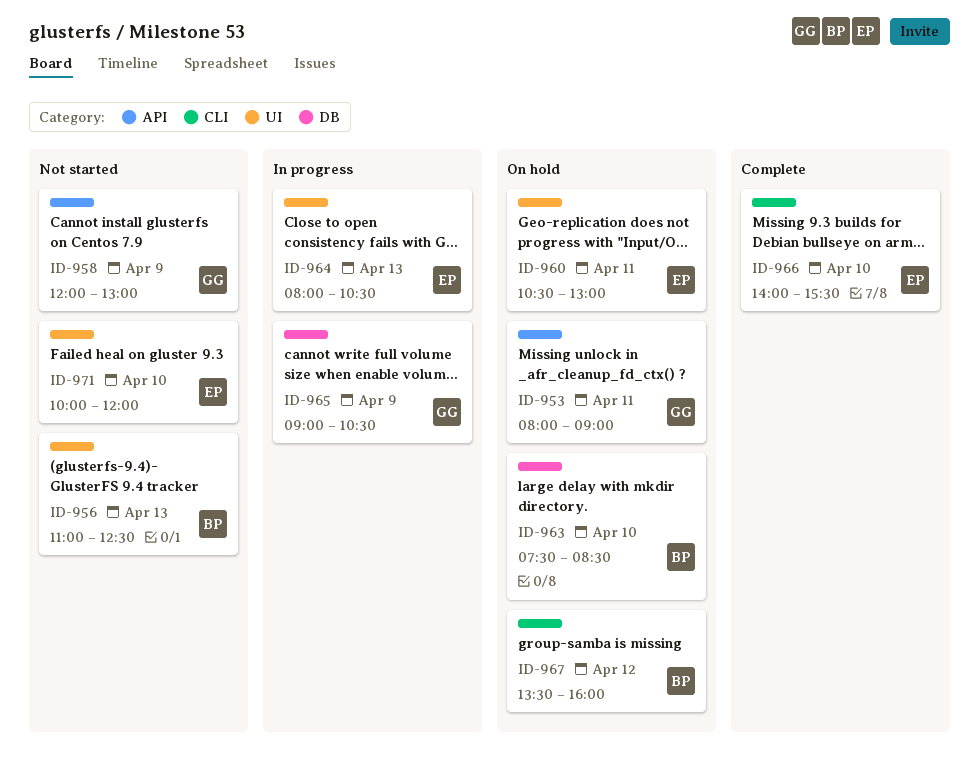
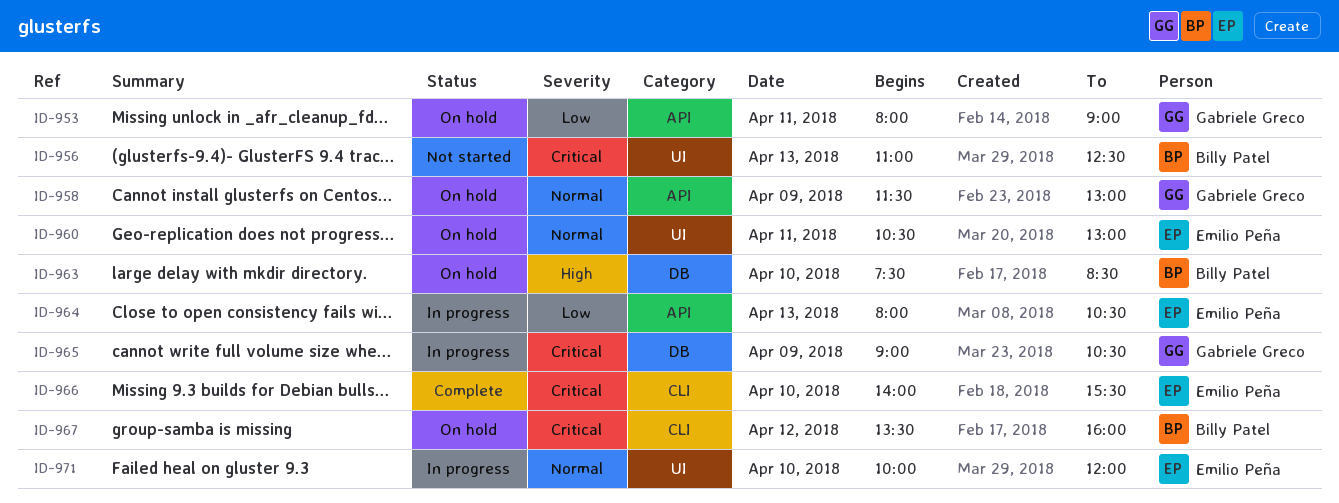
ID-958, status: Not started -> On hold
ID-958, begins: 12:00 -> 11:30
ID-964, label: UI -> API
ID-971, status: Not started -> In progress

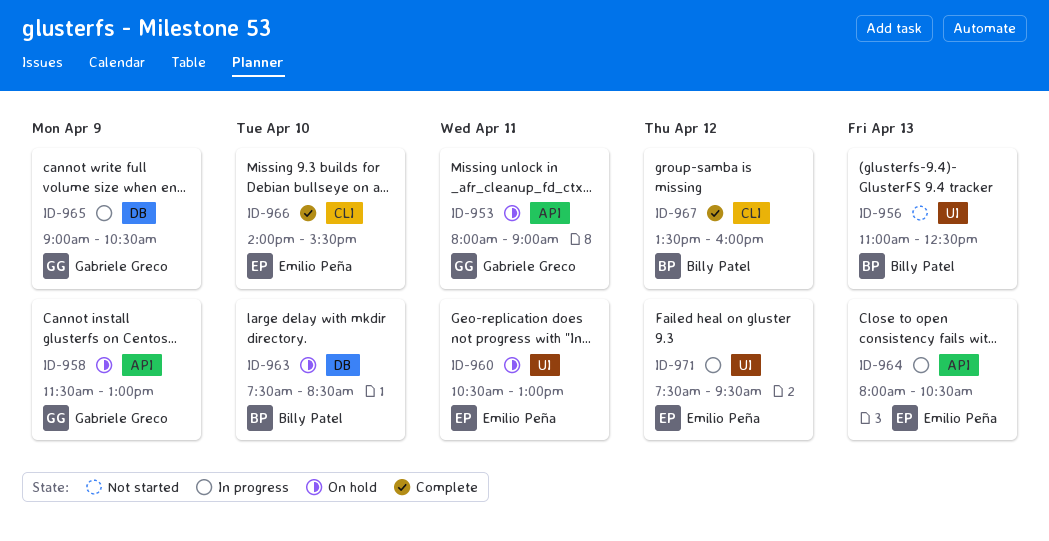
ID-967, status: On hold -> Complete
ID-971, day: Apr 10 -> Apr 12
ID-971, begins: 10:00 -> 07:30
ID-971, ends: 12:00 -> 09:30

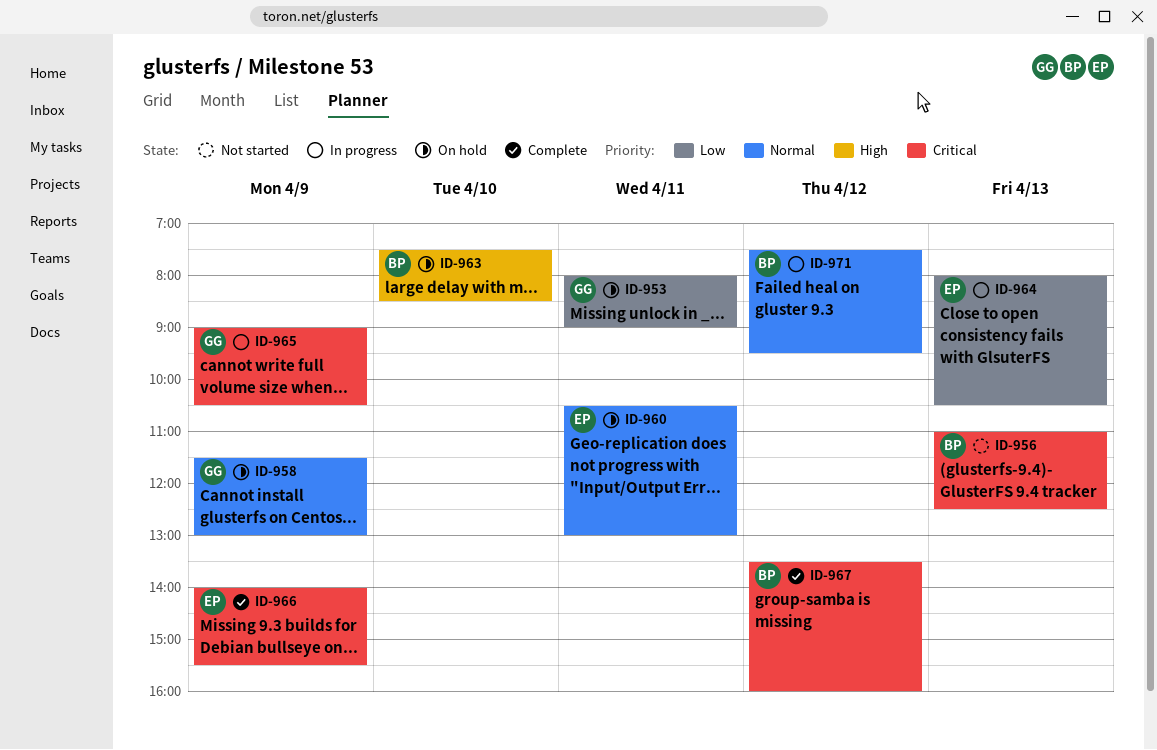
ID-966, day: Apr 10 -> Apr 9
ID-971, owner: Emilio Peña -> Billy Patel

